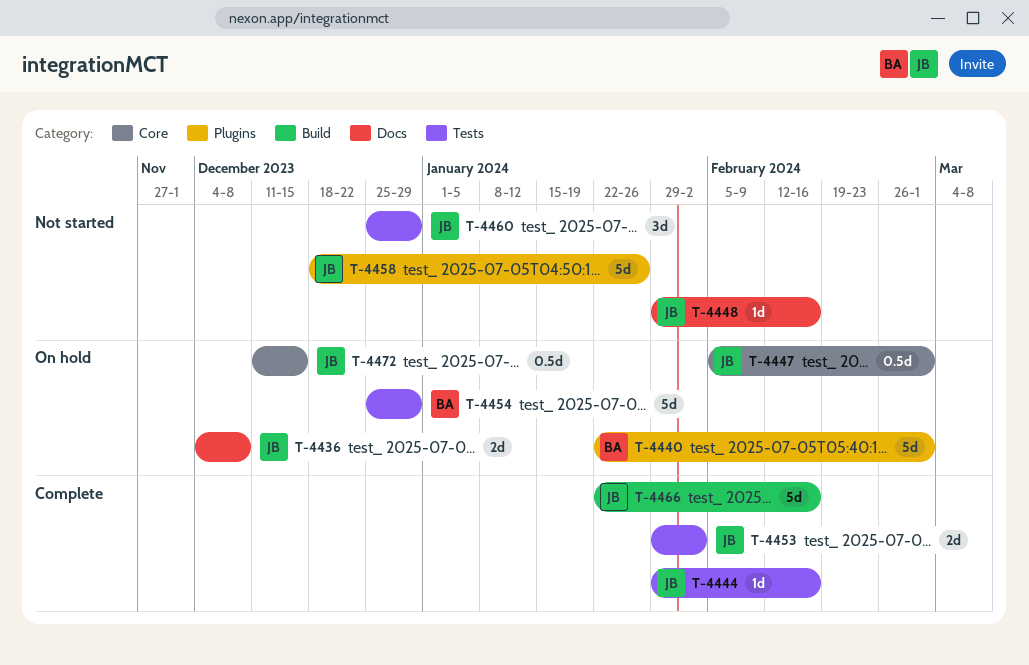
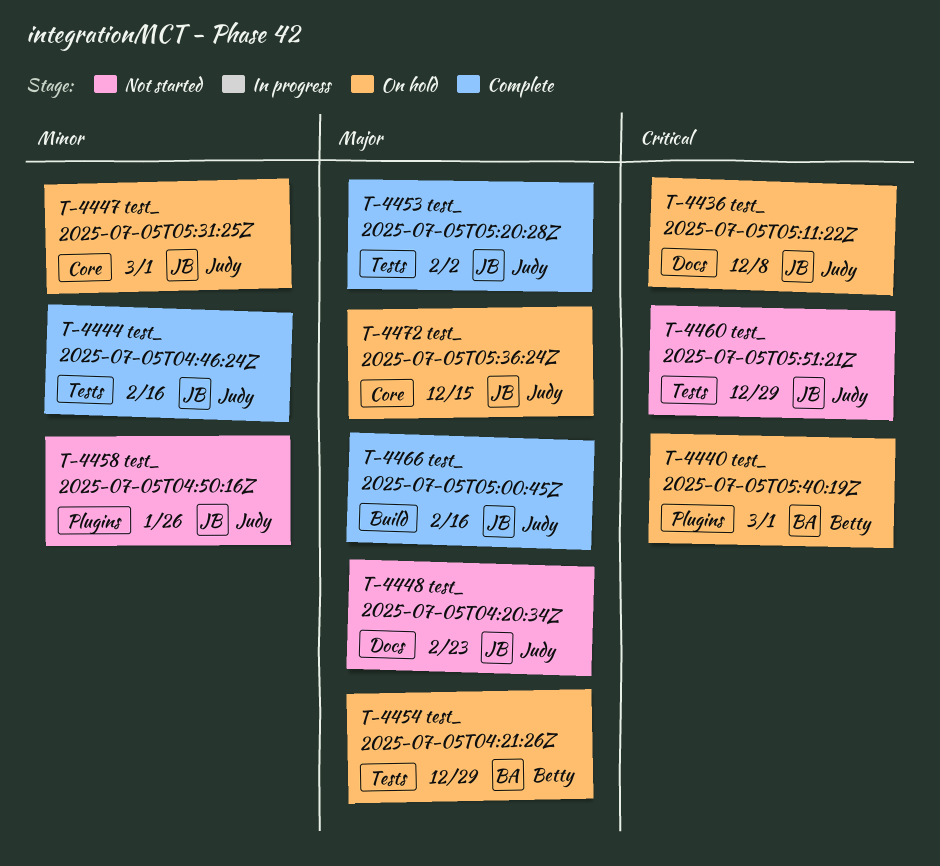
T-4448, due: Feb 16 -> Feb 23

